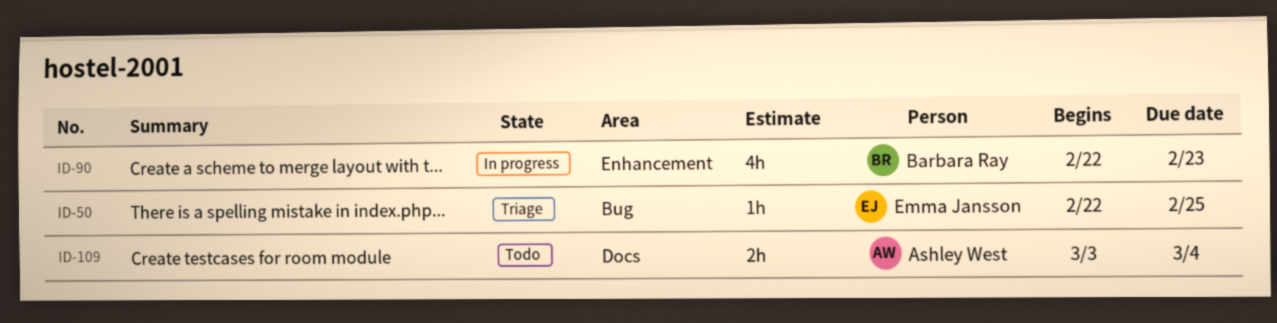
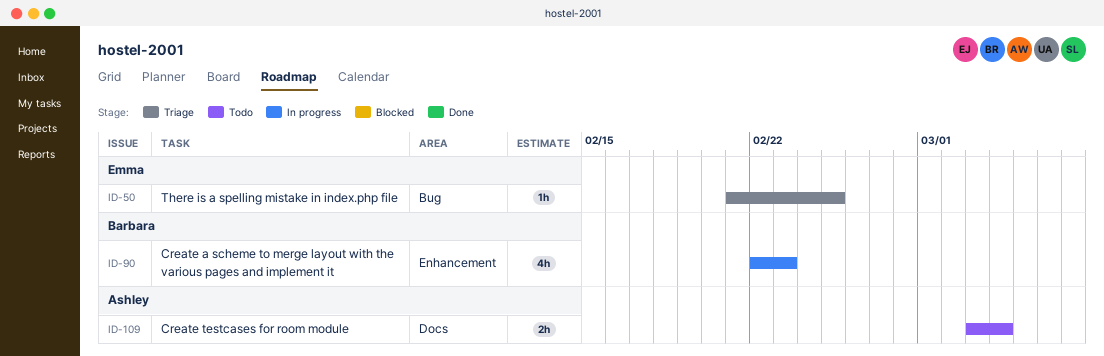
ID-50, start: Feb 22 -> Feb 21

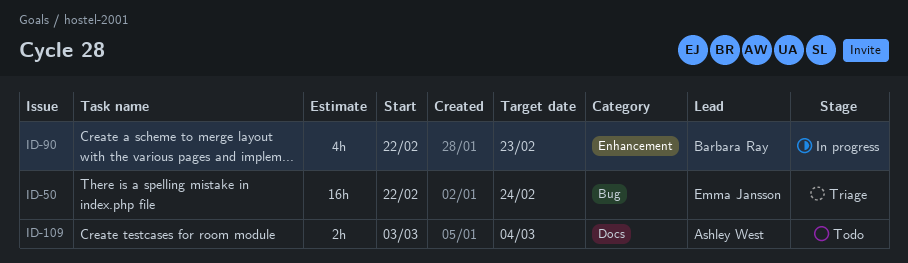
ID-50, estimate: 1h -> 16h
ID-50, start: Feb 21 -> Feb 22
ID-50, due: Feb 25 -> Feb 24

